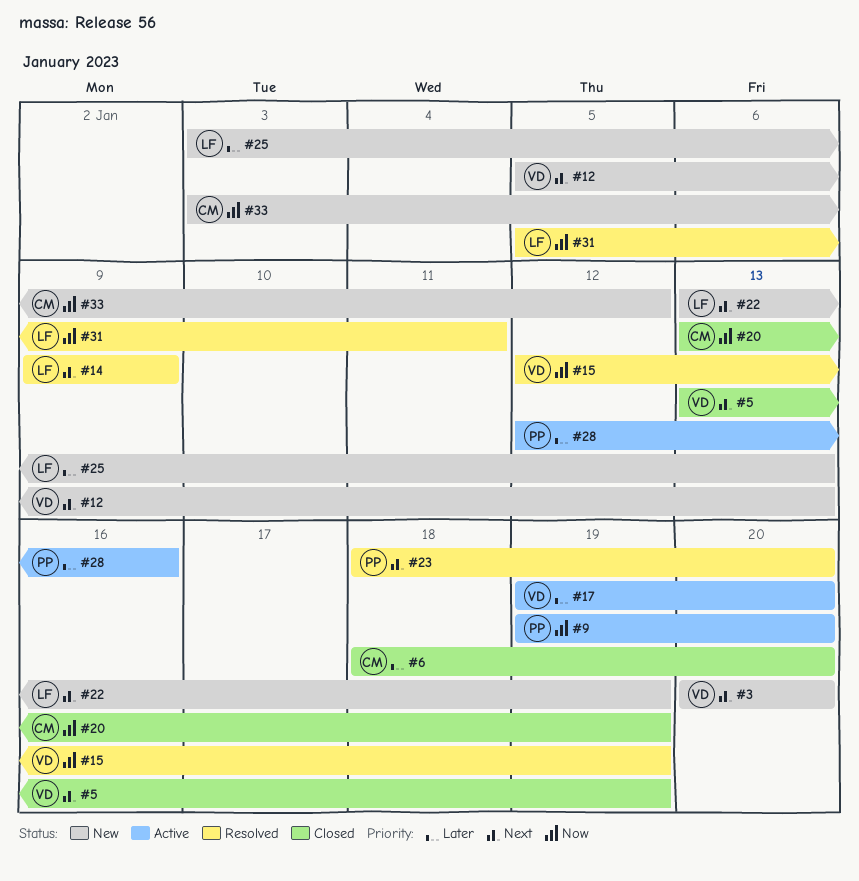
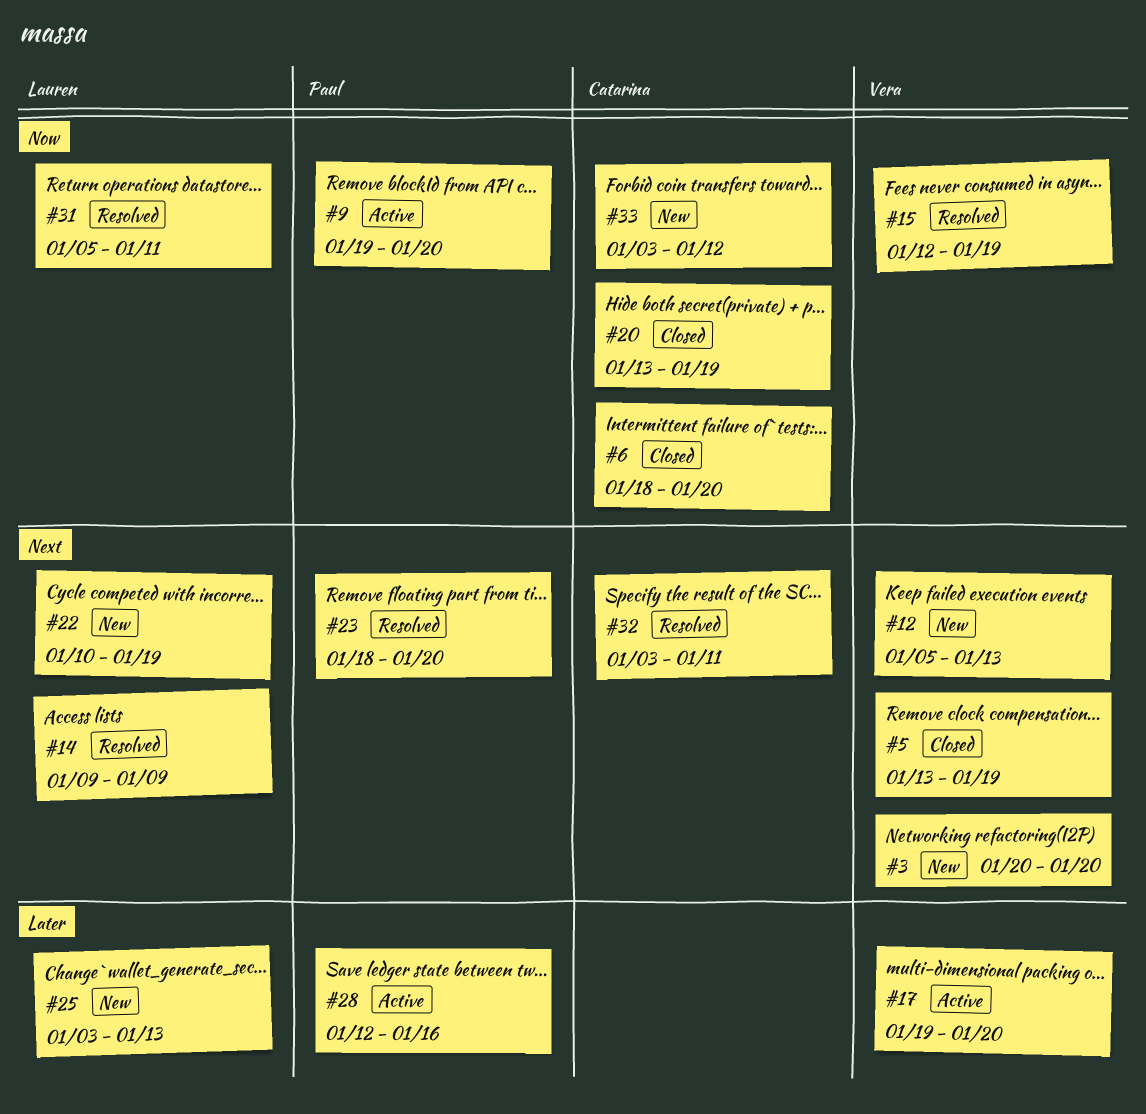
#6, priority: Later -> Now
#22, start: Jan 13 -> Jan 10
#32: none -> present

